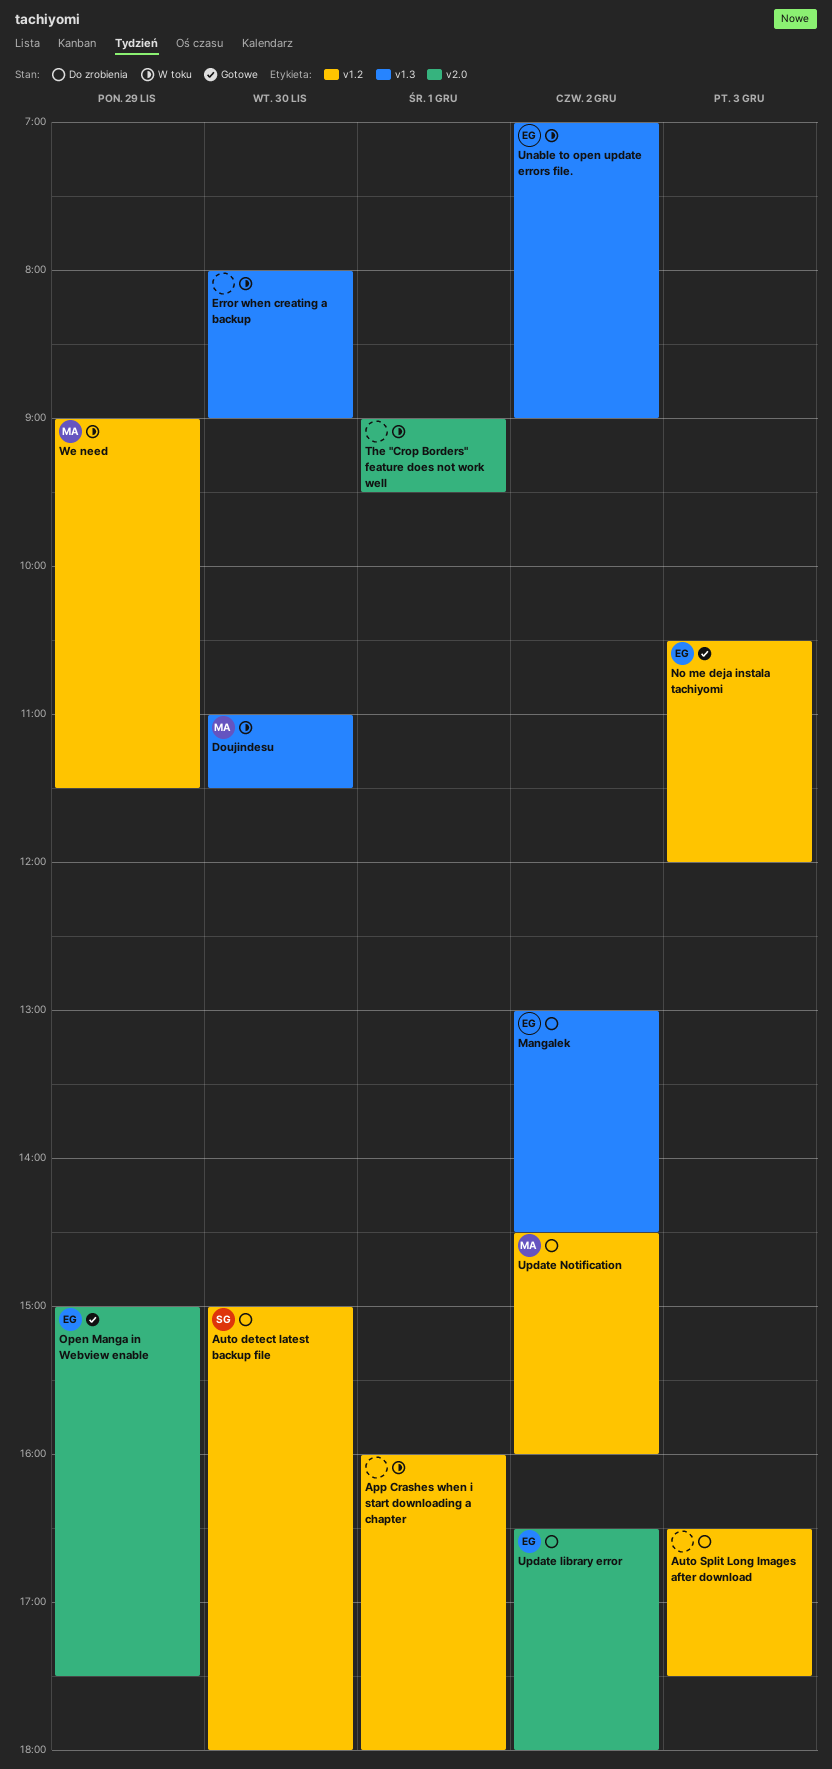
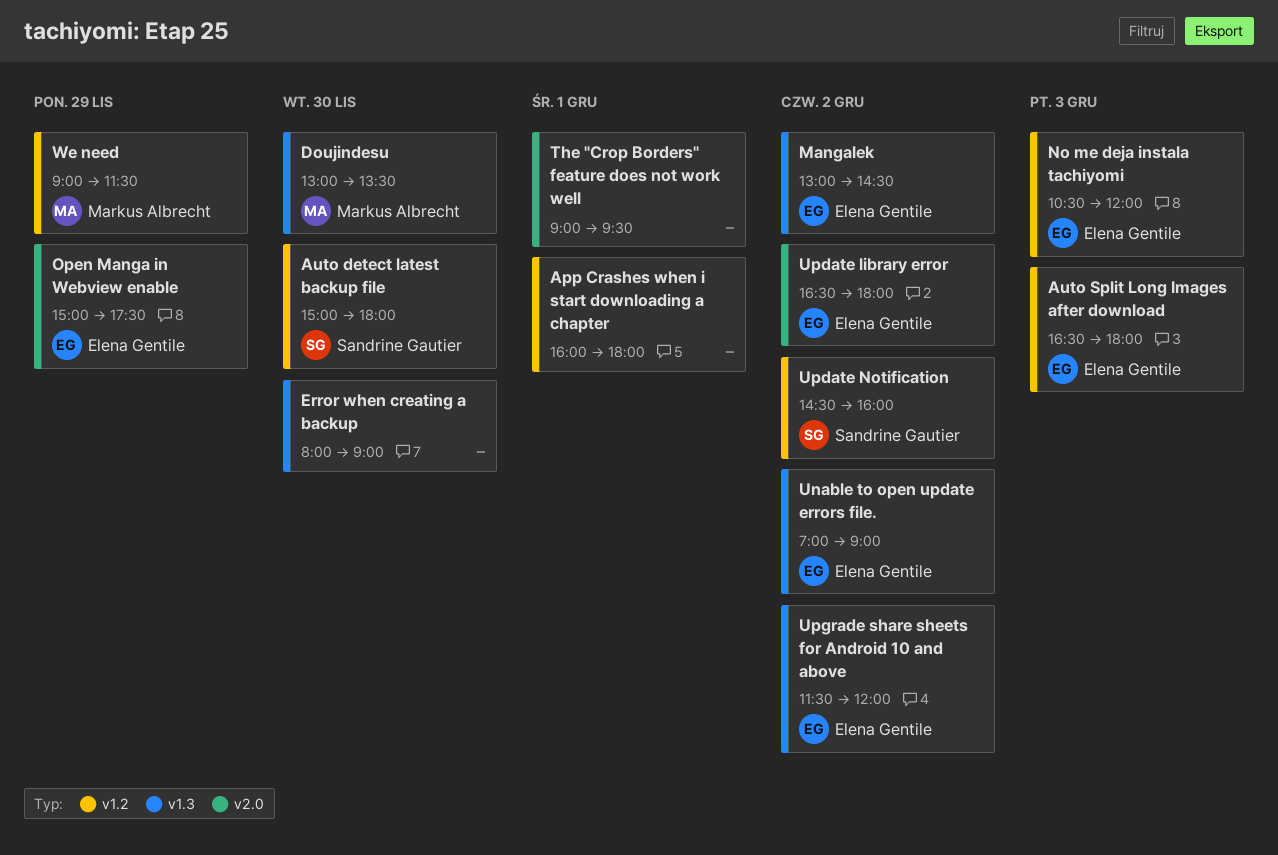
Auto Split Long Images after download, owner: none -> Elena Gentile
Auto Split Long Images after download, ends: 17:30 -> 18:00
Doujindesu, begins: 11:00 -> 13:00
Doujindesu, ends: 11:30 -> 13:30
Update Notification, owner: Markus Albrecht -> Sandrine Gautier
Upgrade share sheets for Android 10 and above: none -> present

